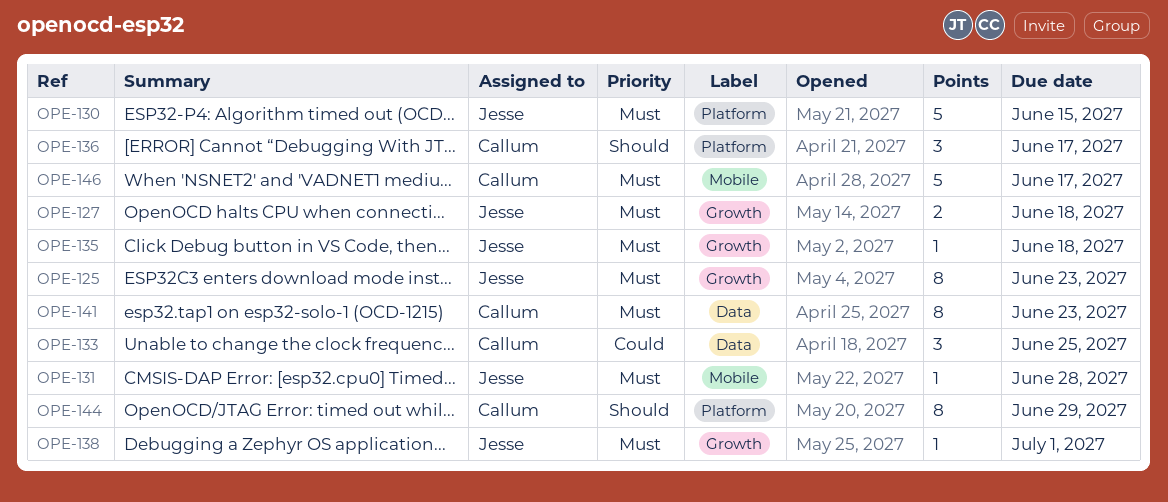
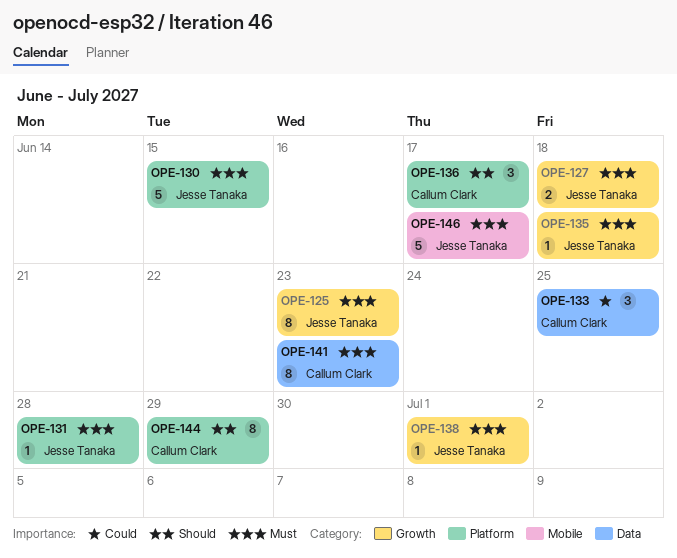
OPE-131, label: Mobile -> Platform
OPE-146, owner: Callum Clark -> Jesse Tanaka

